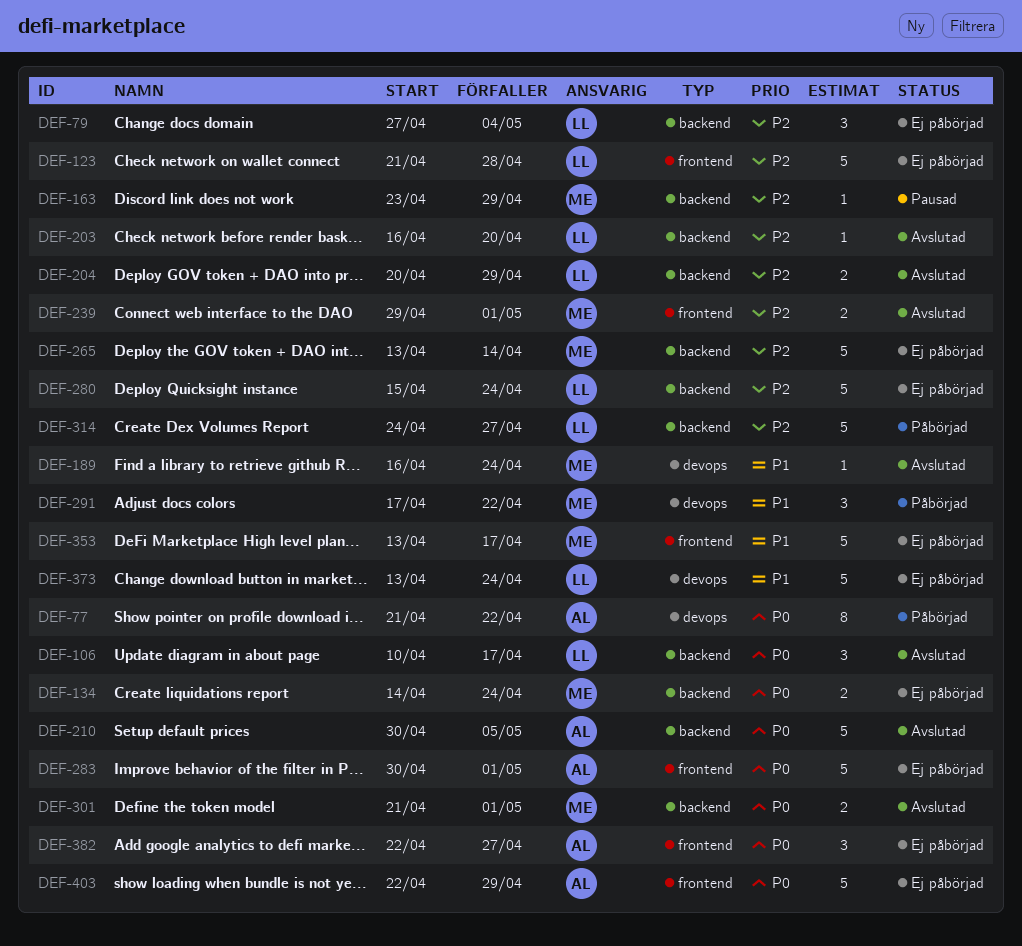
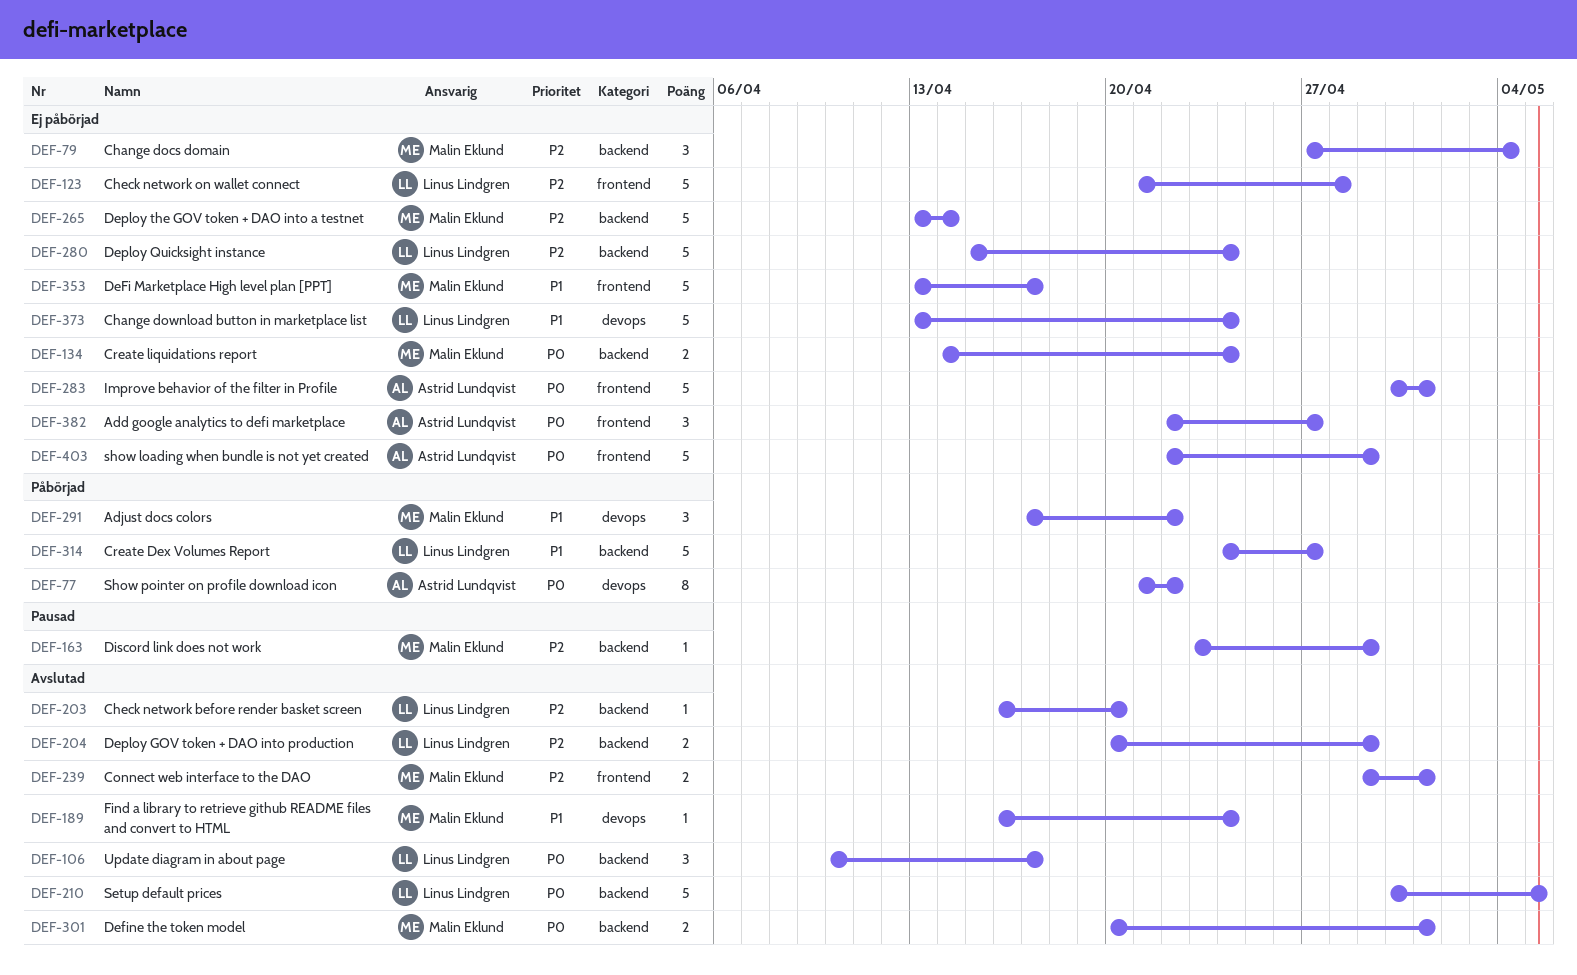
DEF-79, owner: Linus Lindgren -> Malin Eklund
DEF-210, owner: Astrid Lundqvist -> Linus Lindgren
DEF-301, start: Apr 21 -> Apr 20
DEF-314, priority: P2 -> P1

